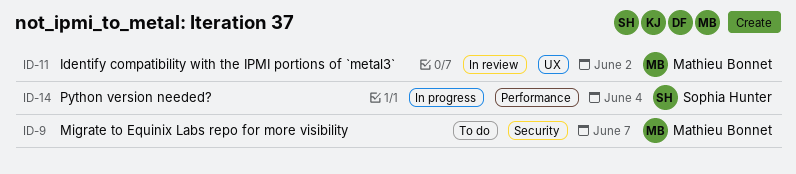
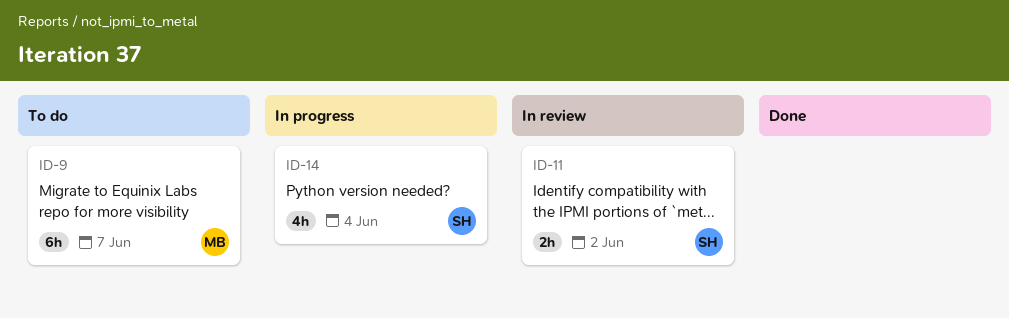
ID-11, owner: Mathieu Bonnet -> Sophia Hunter

